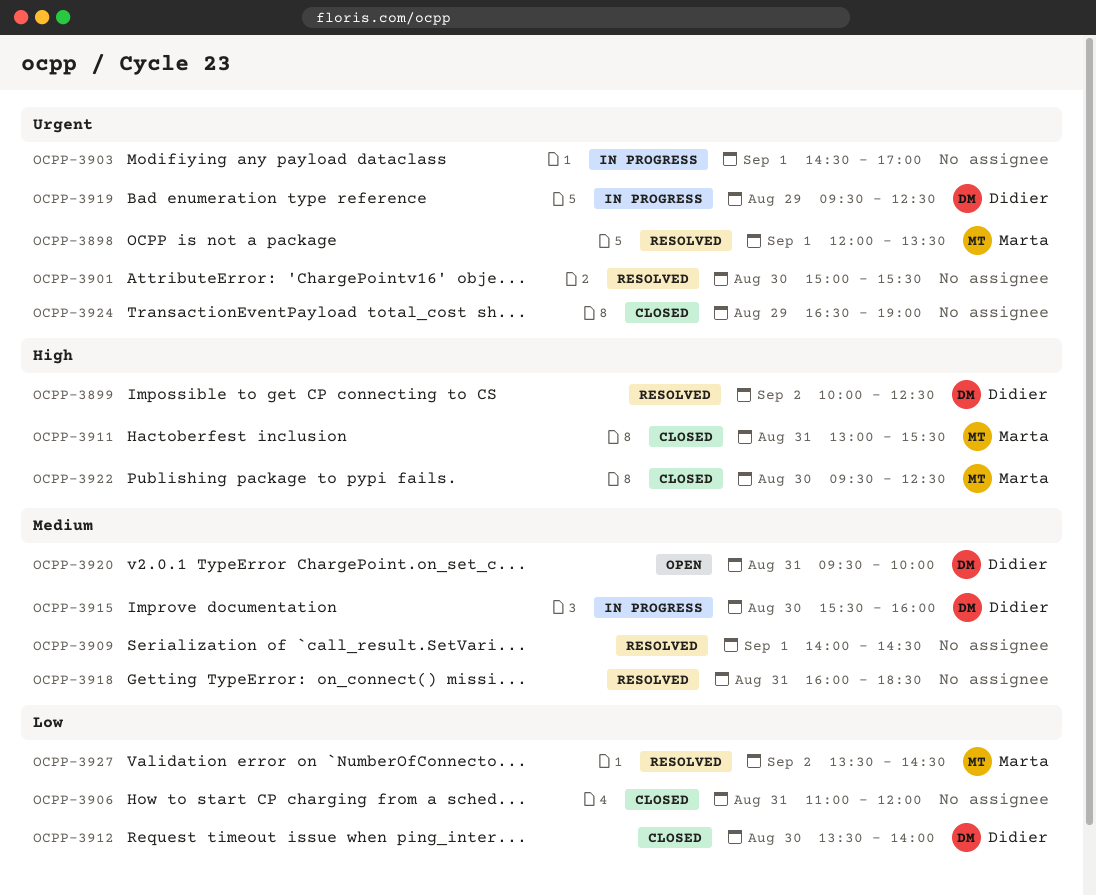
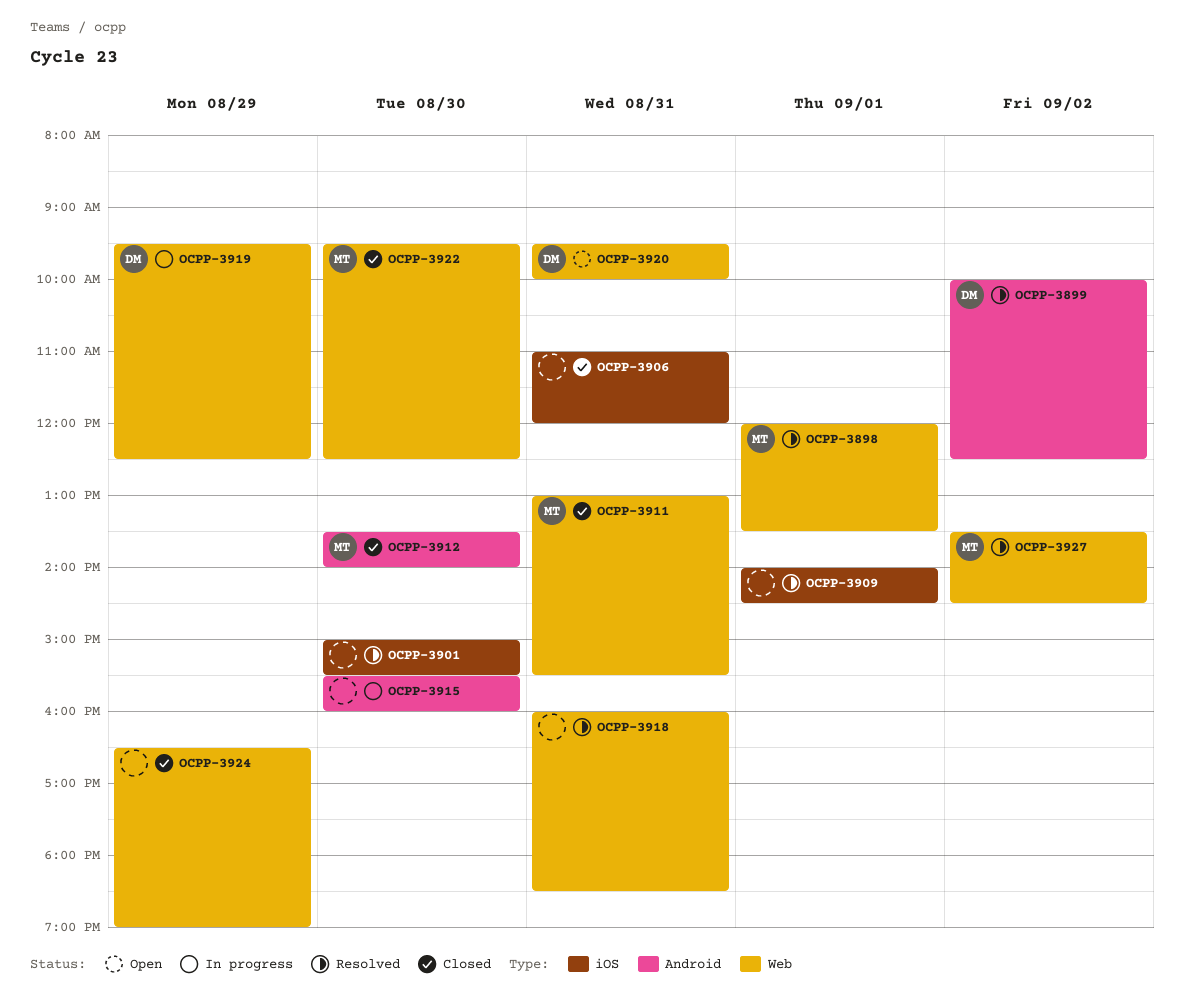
OCPP-3903: present -> none
OCPP-3912, owner: Didier -> Marta
OCPP-3915, owner: Didier -> none

